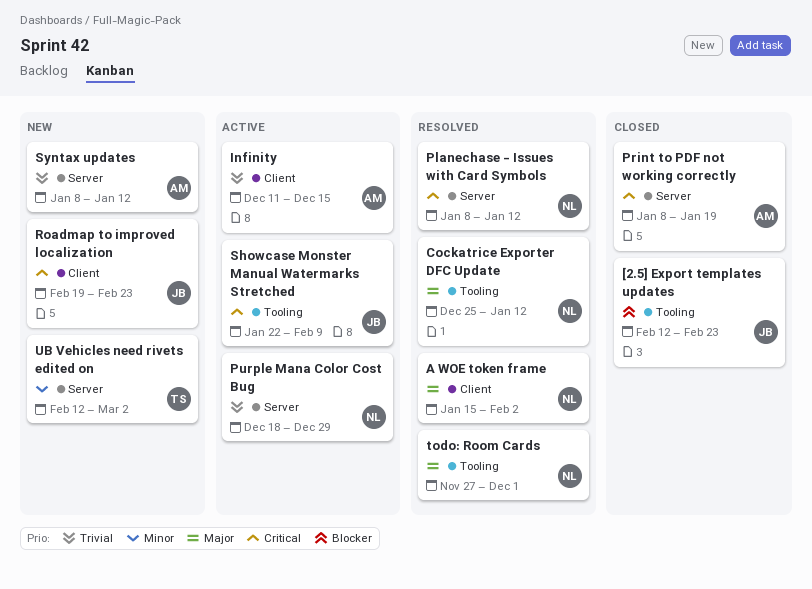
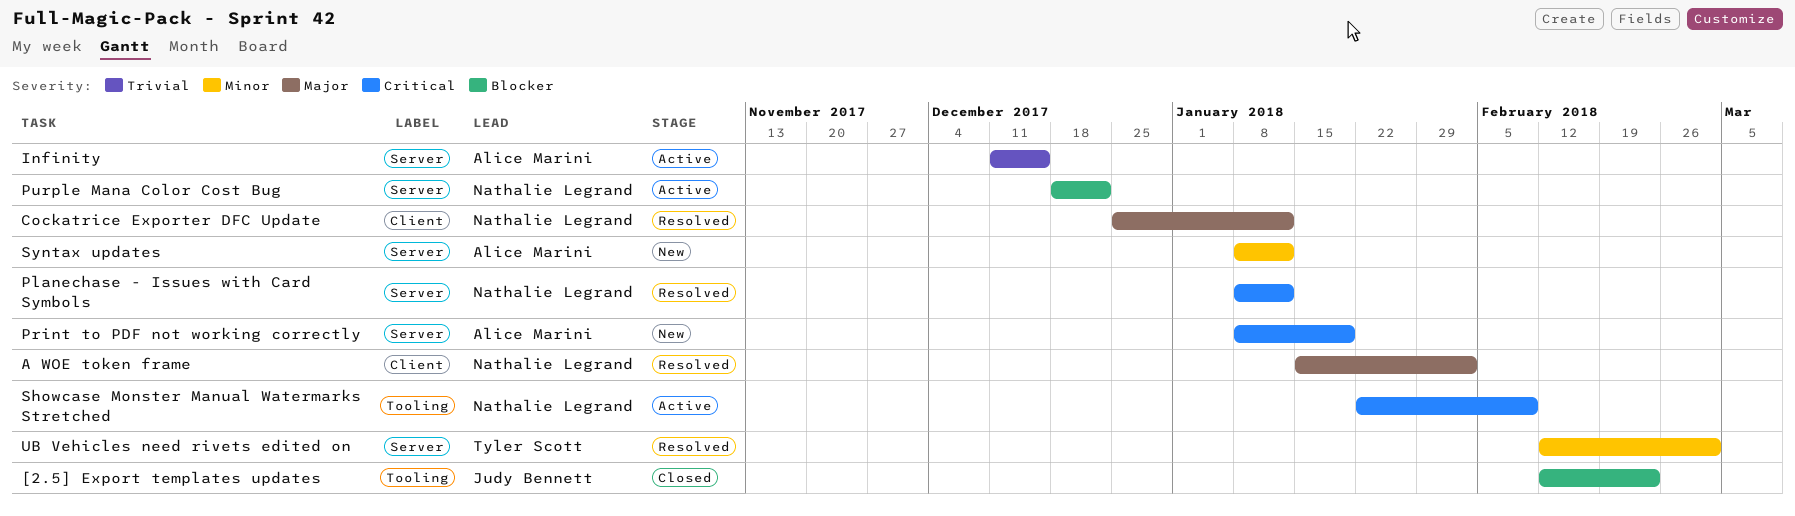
Cockatrice Exporter DFC Update, label: Tooling -> Client
Infinity, label: Client -> Server
Print to PDF not working correctly, status: Closed -> New
Purple Mana Color Cost Bug, priority: Trivial -> Blocker
Purple Mana Color Cost Bug, due: Dec 29 -> Dec 22
Roadmap to improved localization: present -> none
Showcase Monster Manual Watermarks Stretched, owner: Judy Bennett -> Nathalie Legrand
Syntax updates, priority: Trivial -> Minor
todo: Room Cards: present -> none
UB Vehicles need rivets edited on, status: New -> Resolved

